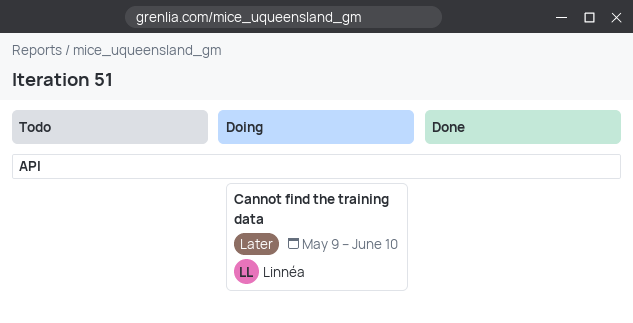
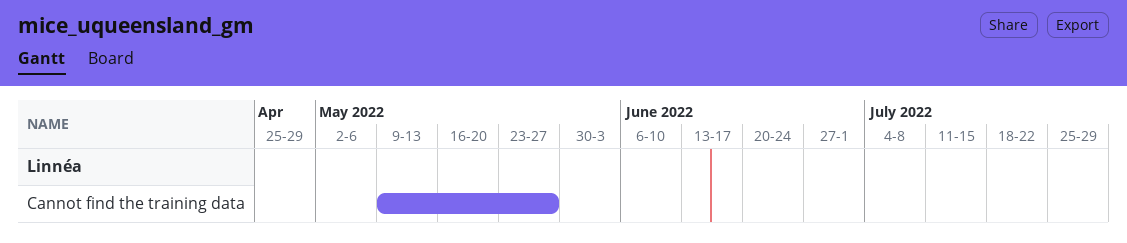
Cannot find the training data, due: Jun 10 -> May 27

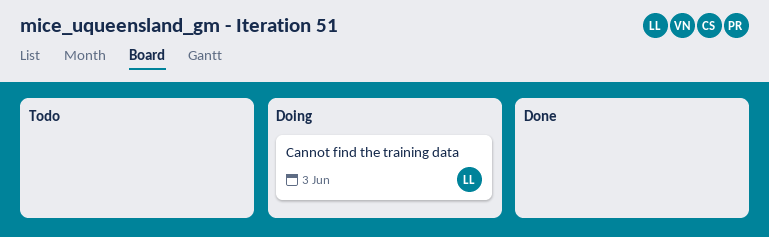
Cannot find the training data, due: May 27 -> Jun 3

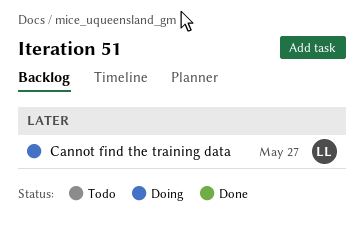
Cannot find the training data, due: Jun 3 -> May 27

